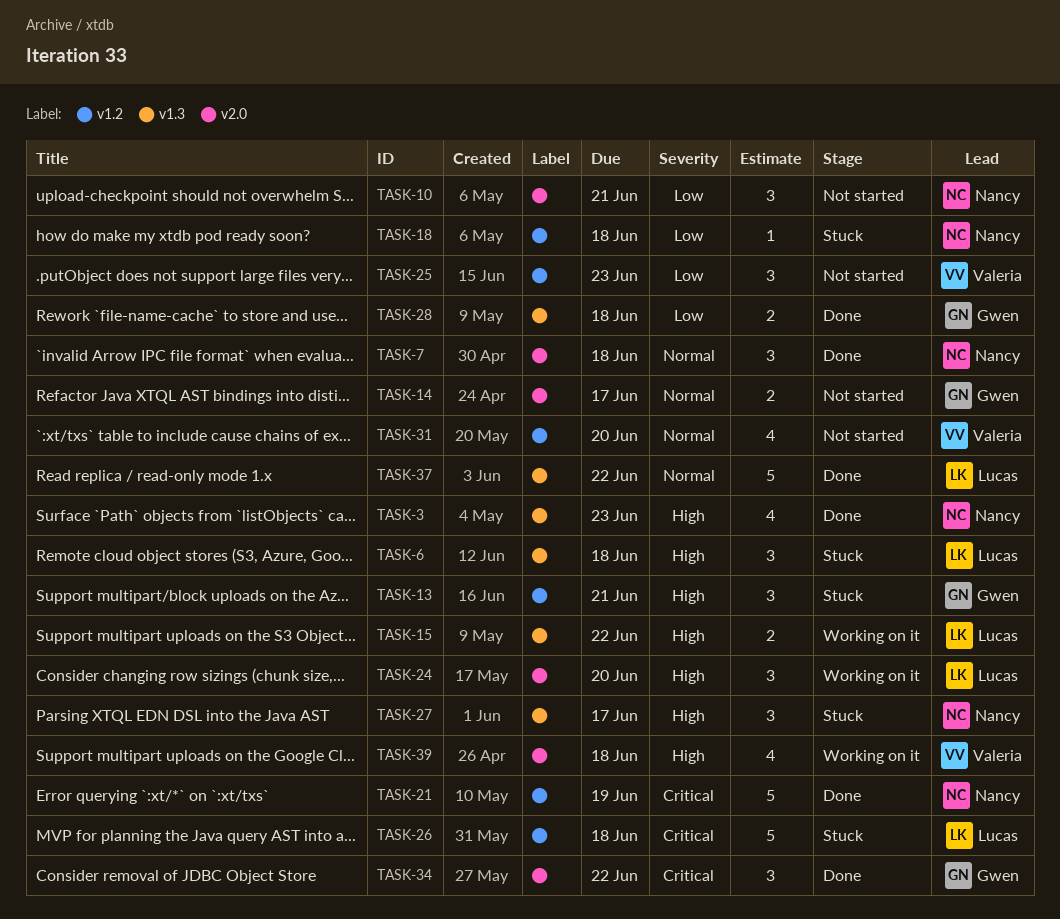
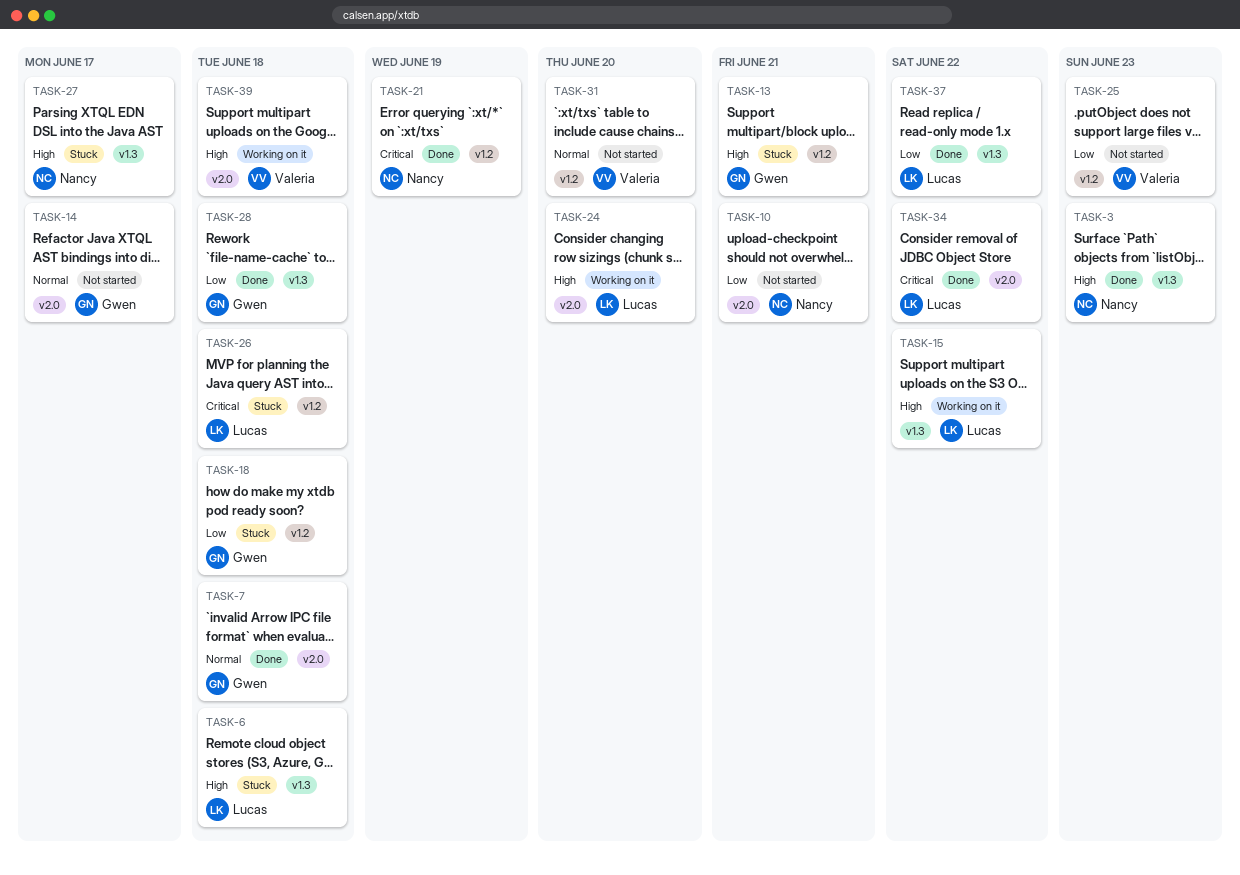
TASK-7, owner: Nancy -> Gwen
TASK-18, owner: Nancy -> Gwen
TASK-34, owner: Gwen -> Lucas
TASK-37, priority: Normal -> Low

